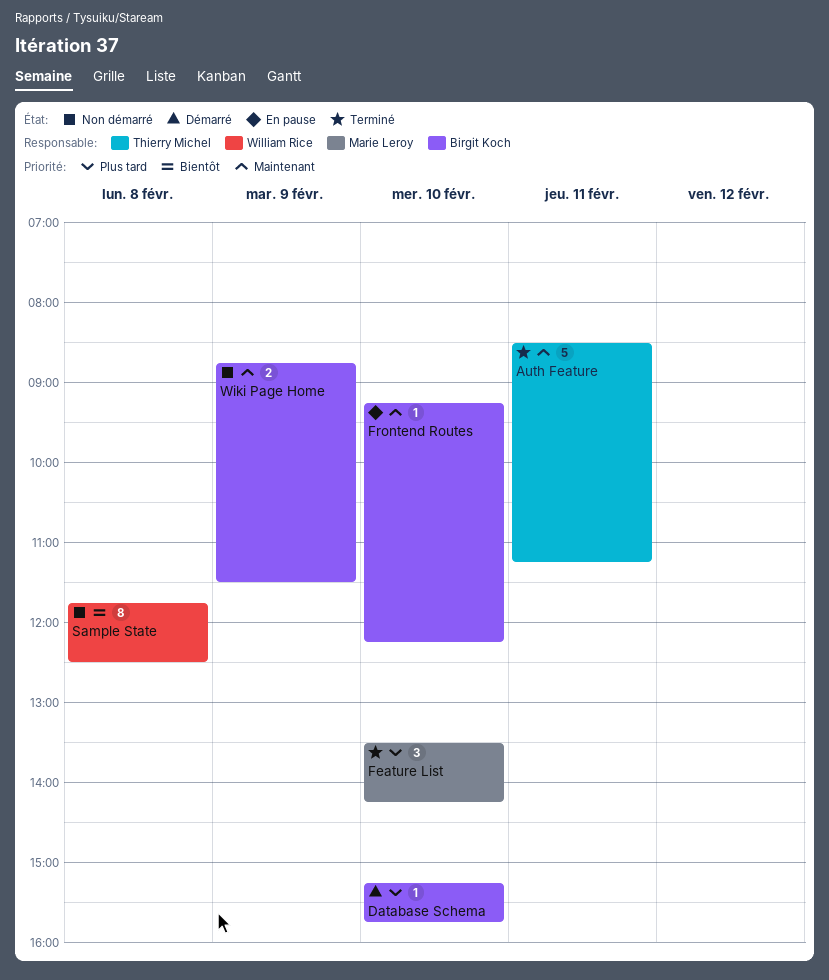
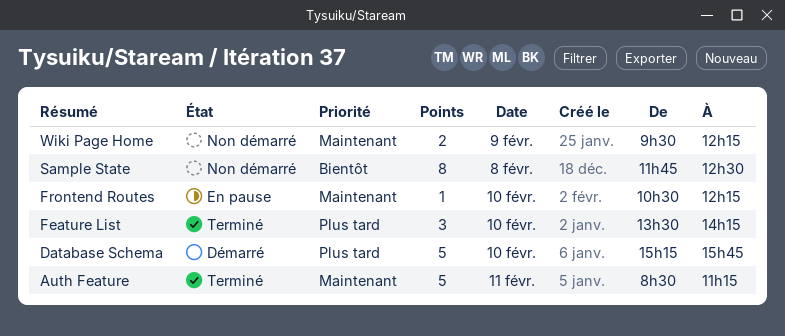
Database Schema, estimate: 1 -> 5
Frontend Routes, begins: 09:15 -> 10:30
Wiki Page Home, begins: 08:45 -> 09:30
Wiki Page Home, ends: 11:30 -> 12:15

